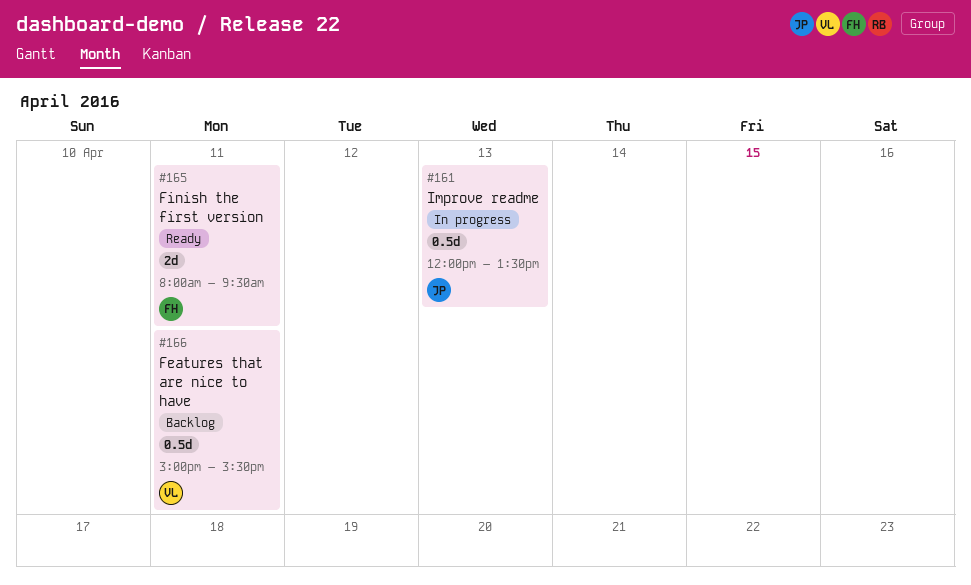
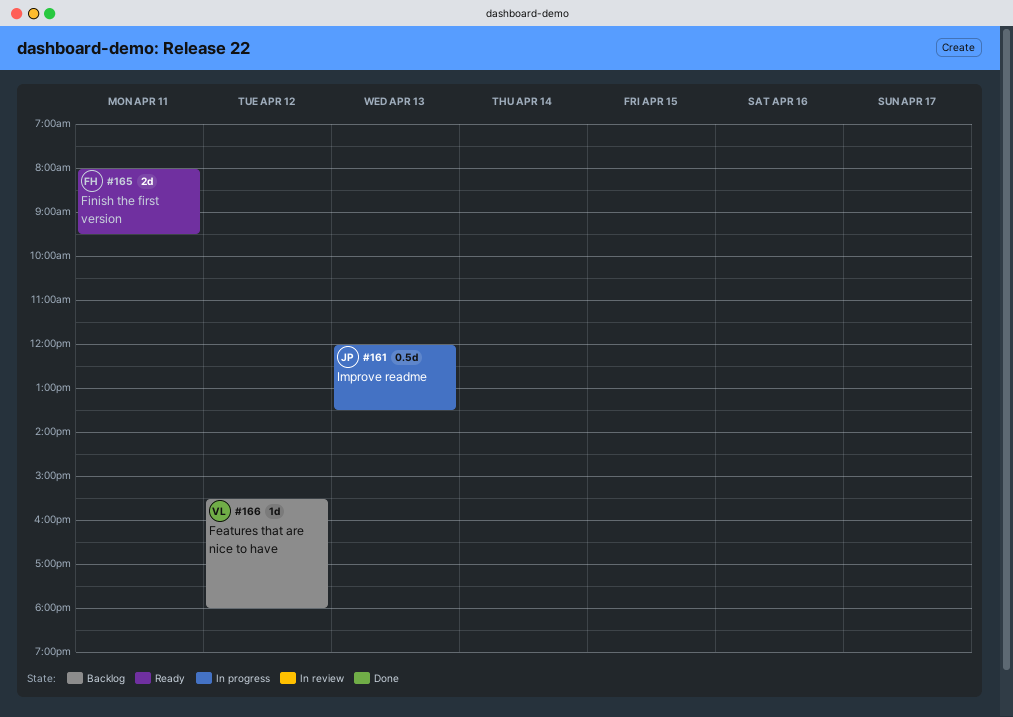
#166, estimate: 0.5d -> 1d
#166, day: Apr 11 -> Apr 12
#166, begins: 15:00 -> 15:30
#166, ends: 15:30 -> 18:00

